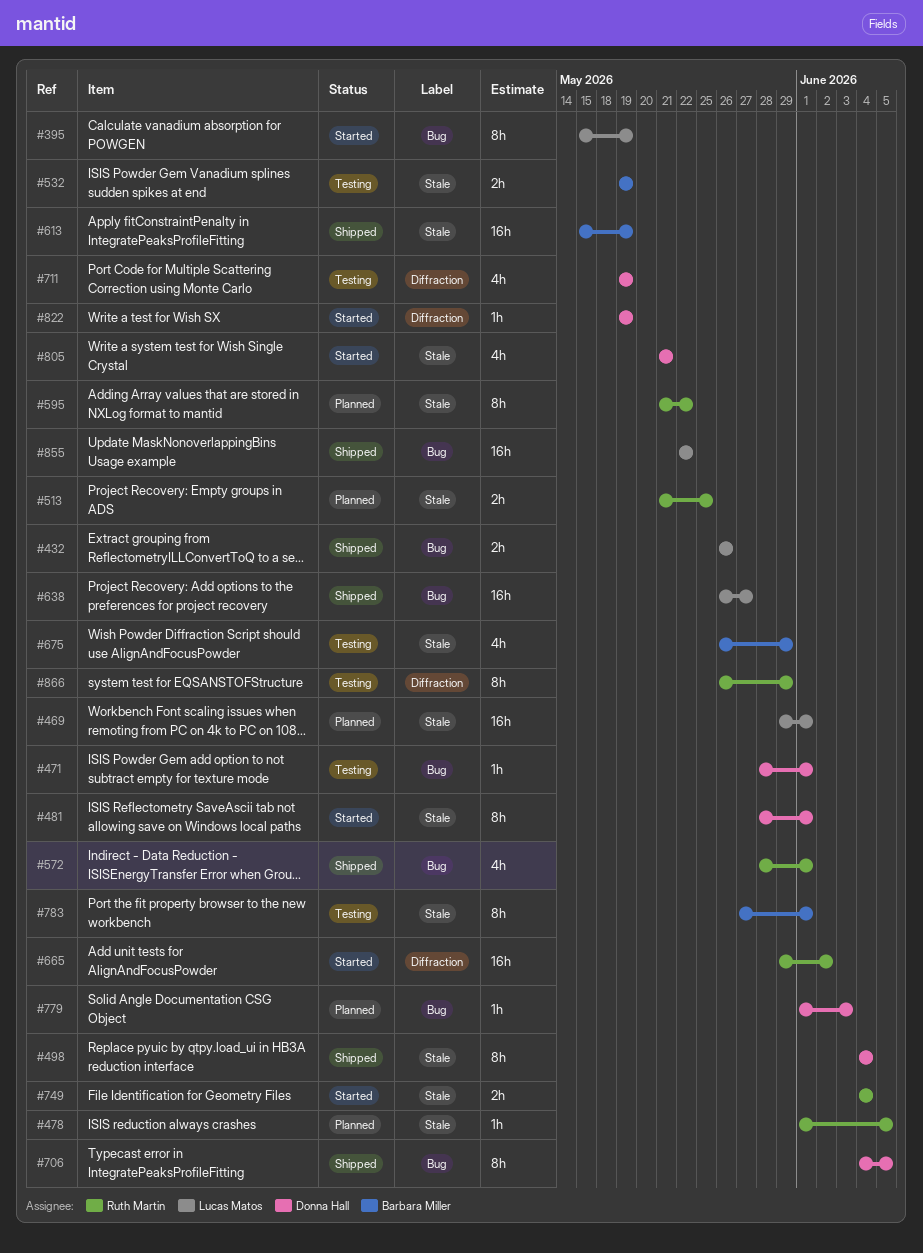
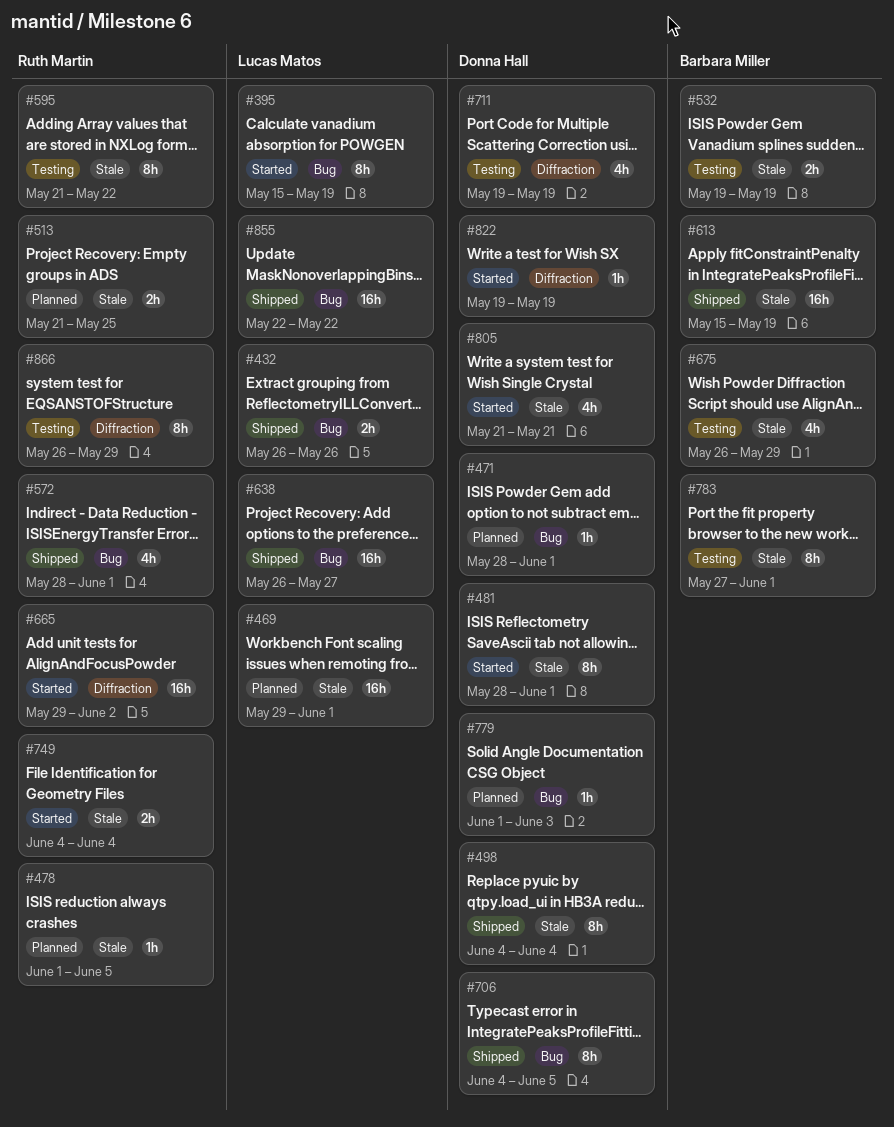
#471, status: Testing -> Planned
#595, status: Planned -> Testing

